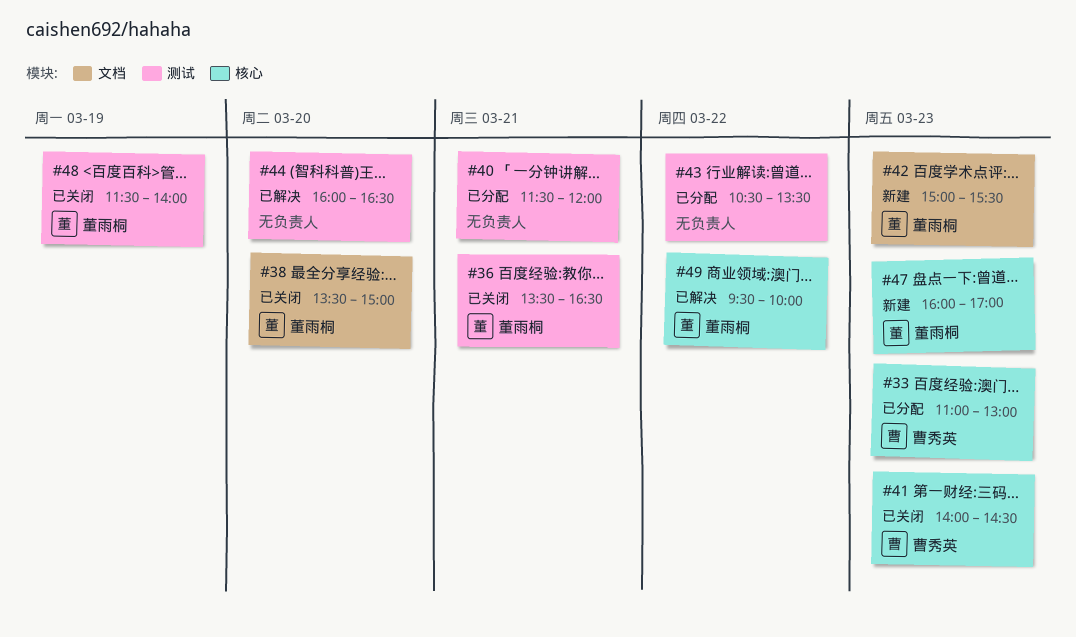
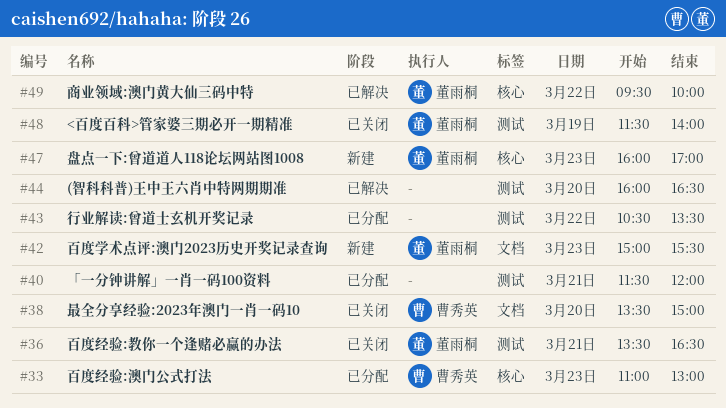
#38, owner: 董雨桐 -> 曹秀英
#41: present -> none

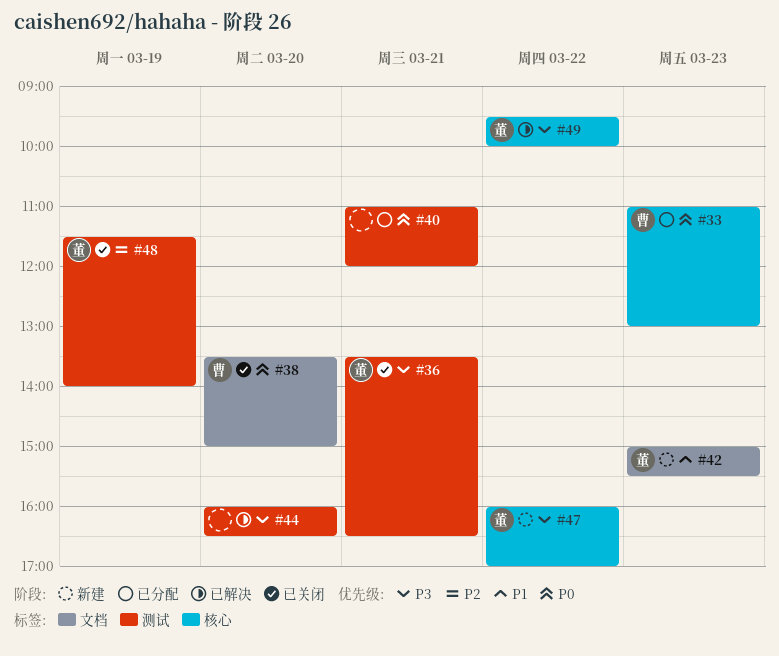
#40, begins: 11:30 -> 11:00
#43: present -> none
#47, day: Mar 23 -> Mar 22

